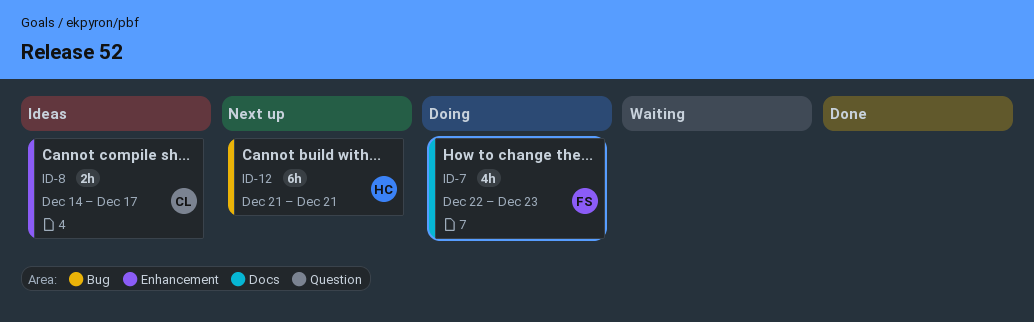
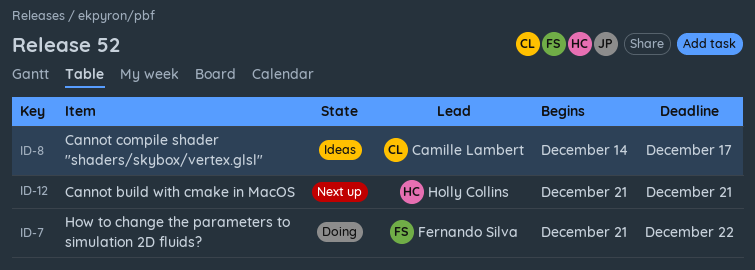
ID-7, start: Dec 22 -> Dec 21
ID-7, due: Dec 23 -> Dec 22

